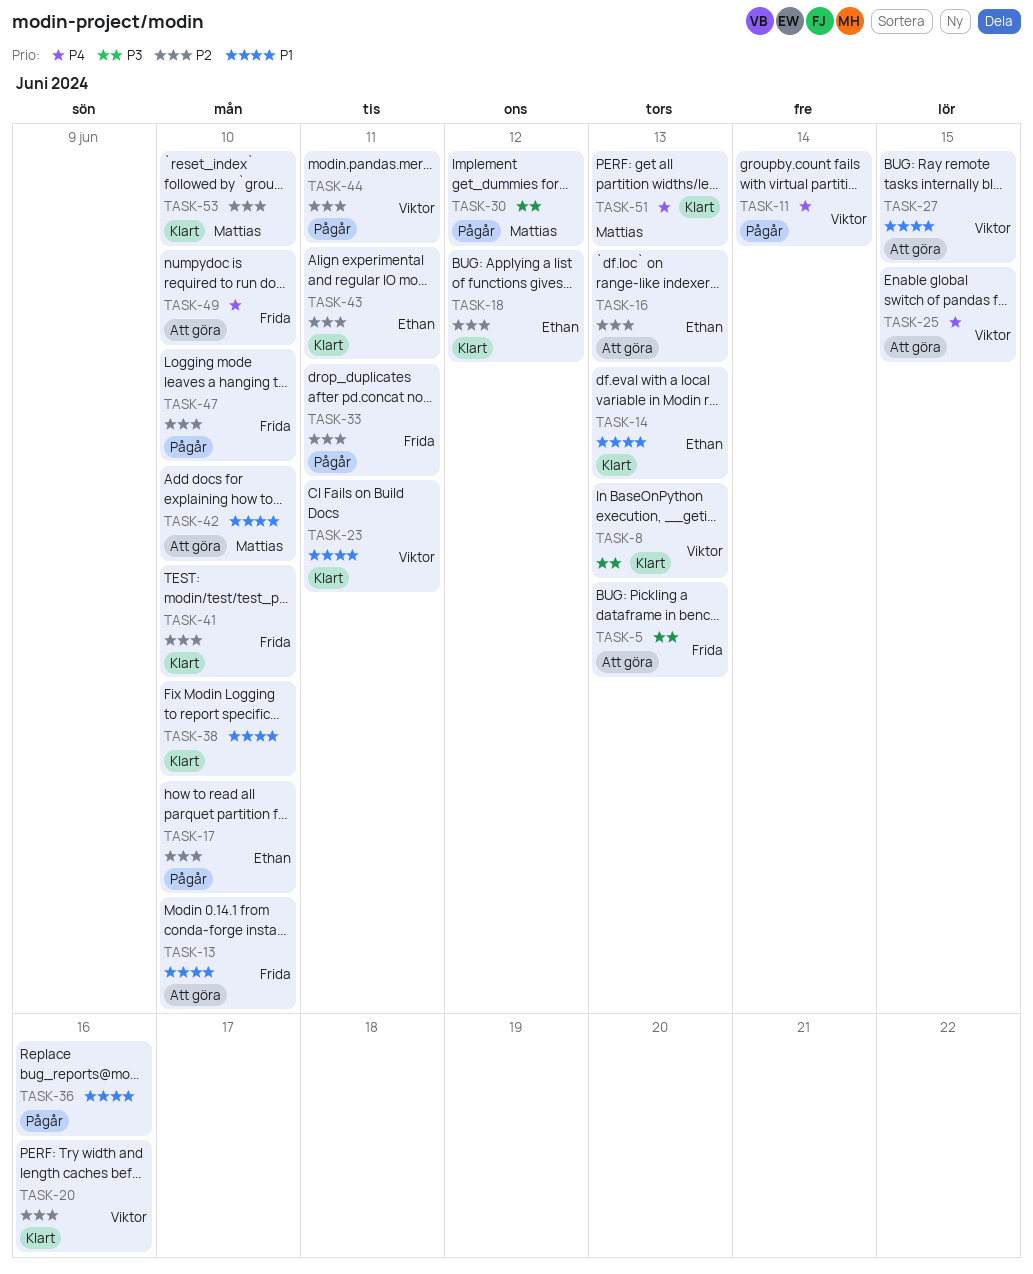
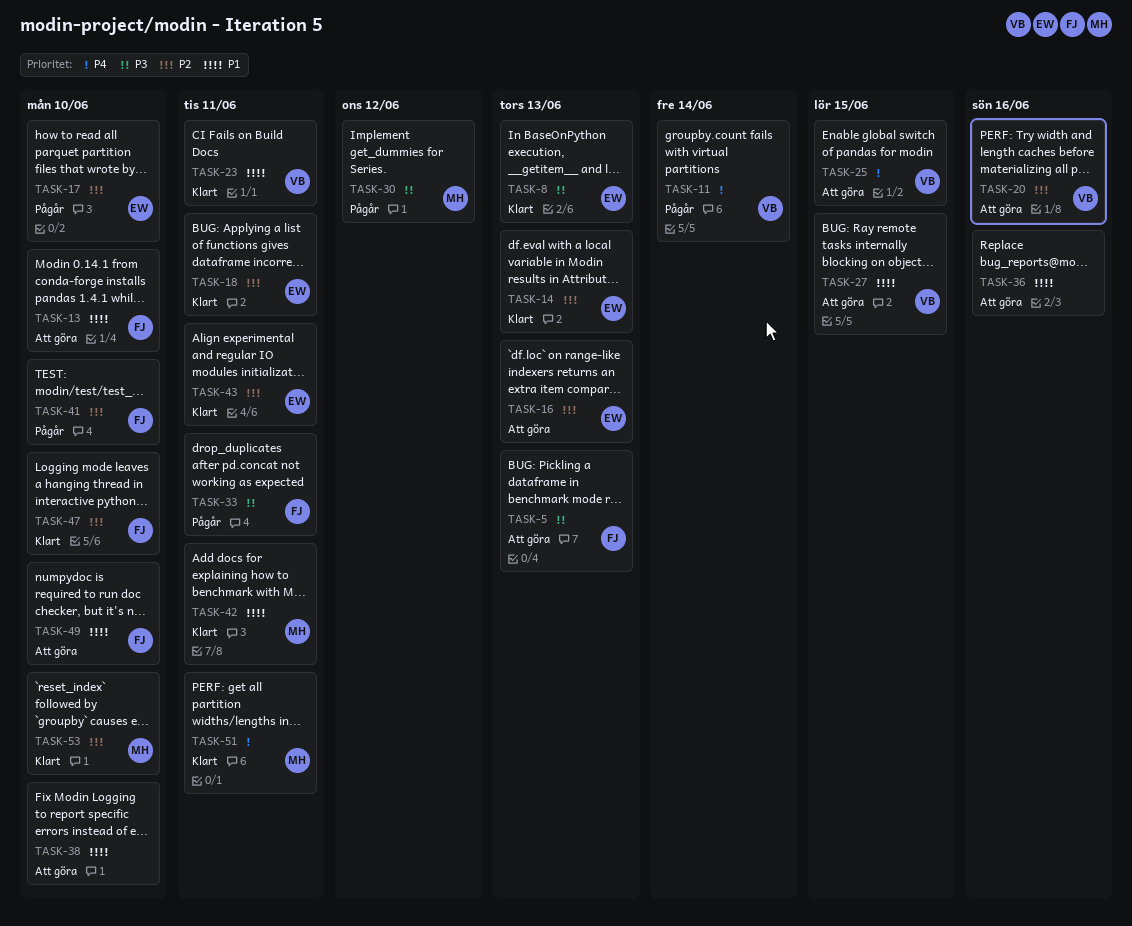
TASK-8, owner: Viktor -> Ethan
TASK-14, priority: P1 -> P2
TASK-18, due: Jun 12 -> Jun 11
TASK-20, status: Klart -> Att göra
TASK-33, priority: P2 -> P3
TASK-36, status: Pågår -> Att göra
TASK-38, status: Klart -> Att göra
TASK-41, status: Klart -> Pågår
TASK-42, status: Att göra -> Klart
TASK-42, due: Jun 10 -> Jun 11
TASK-44: present -> none
TASK-47, status: Pågår -> Klart
TASK-49, priority: P4 -> P1
TASK-51, due: Jun 13 -> Jun 11

